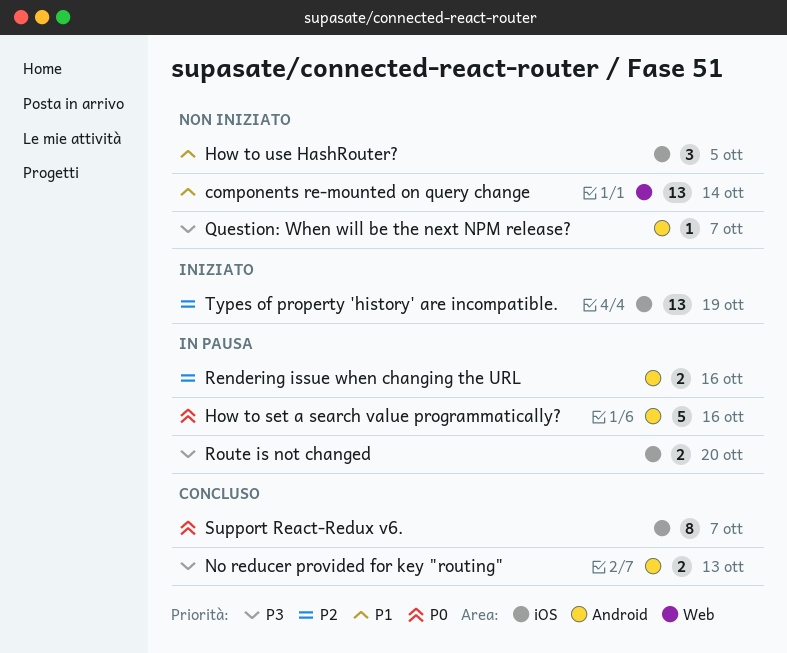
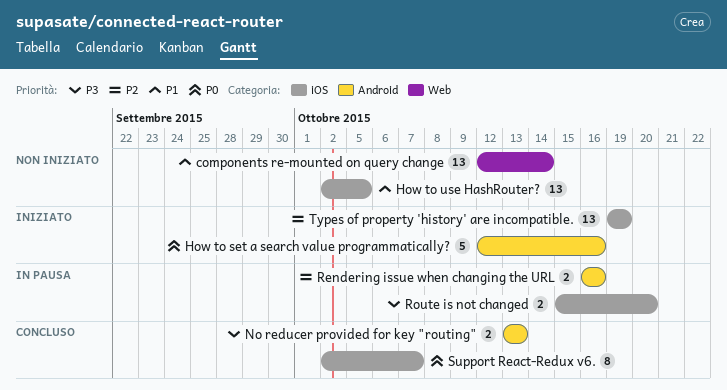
How to set a search value programmatically?, status: In pausa -> Iniziato
How to use HashRouter?, estimate: 3 -> 13
Question: When will be the next NPM release?: present -> none

